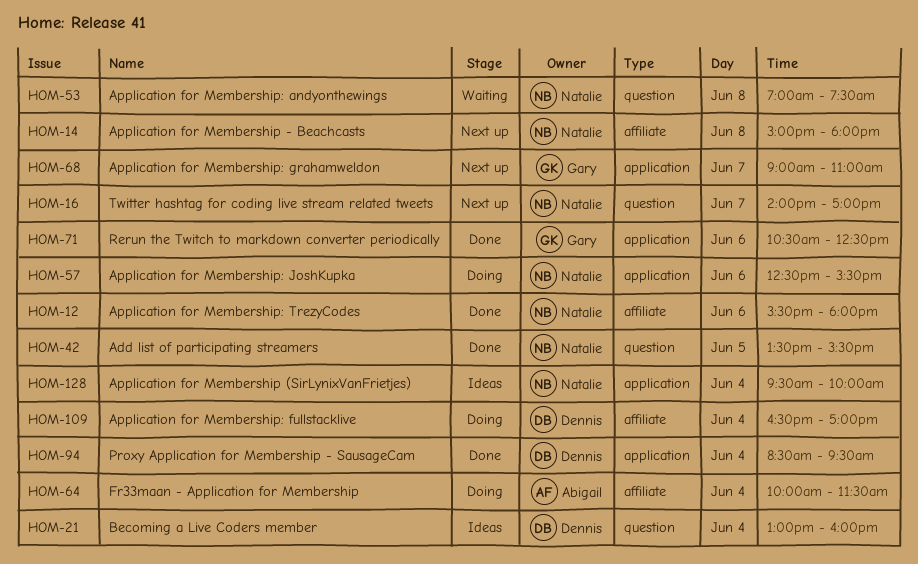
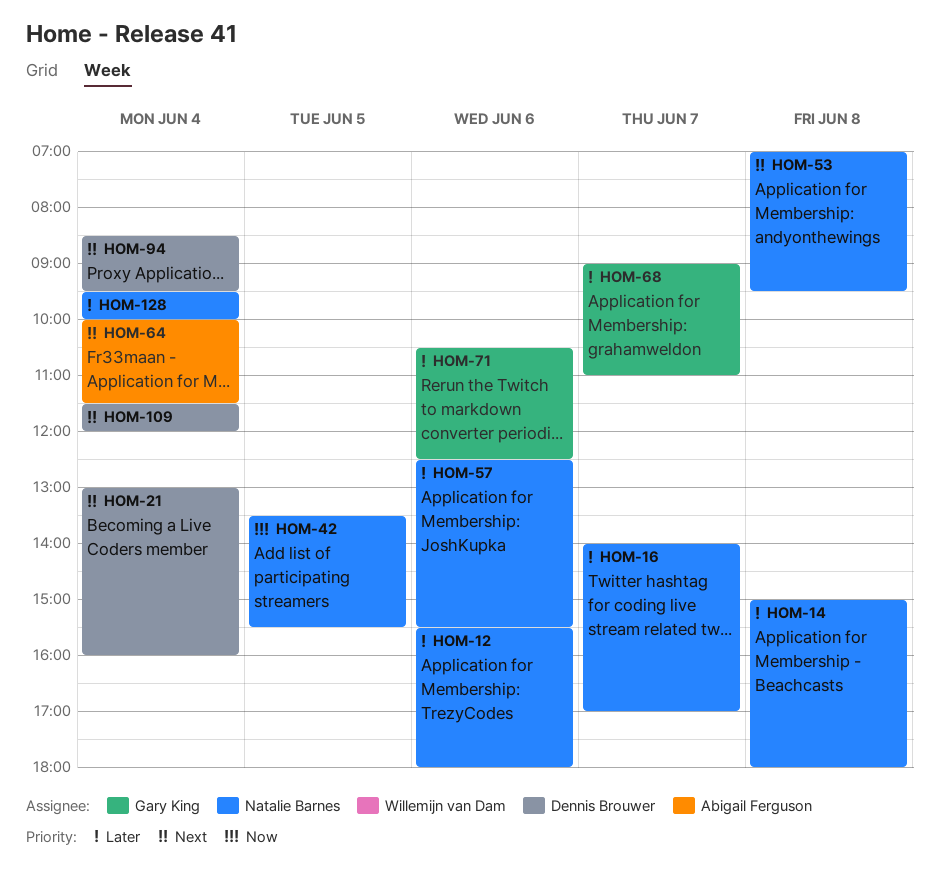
HOM-53, ends: 07:30 -> 09:30
HOM-109, begins: 16:30 -> 11:30
HOM-109, ends: 17:00 -> 12:00

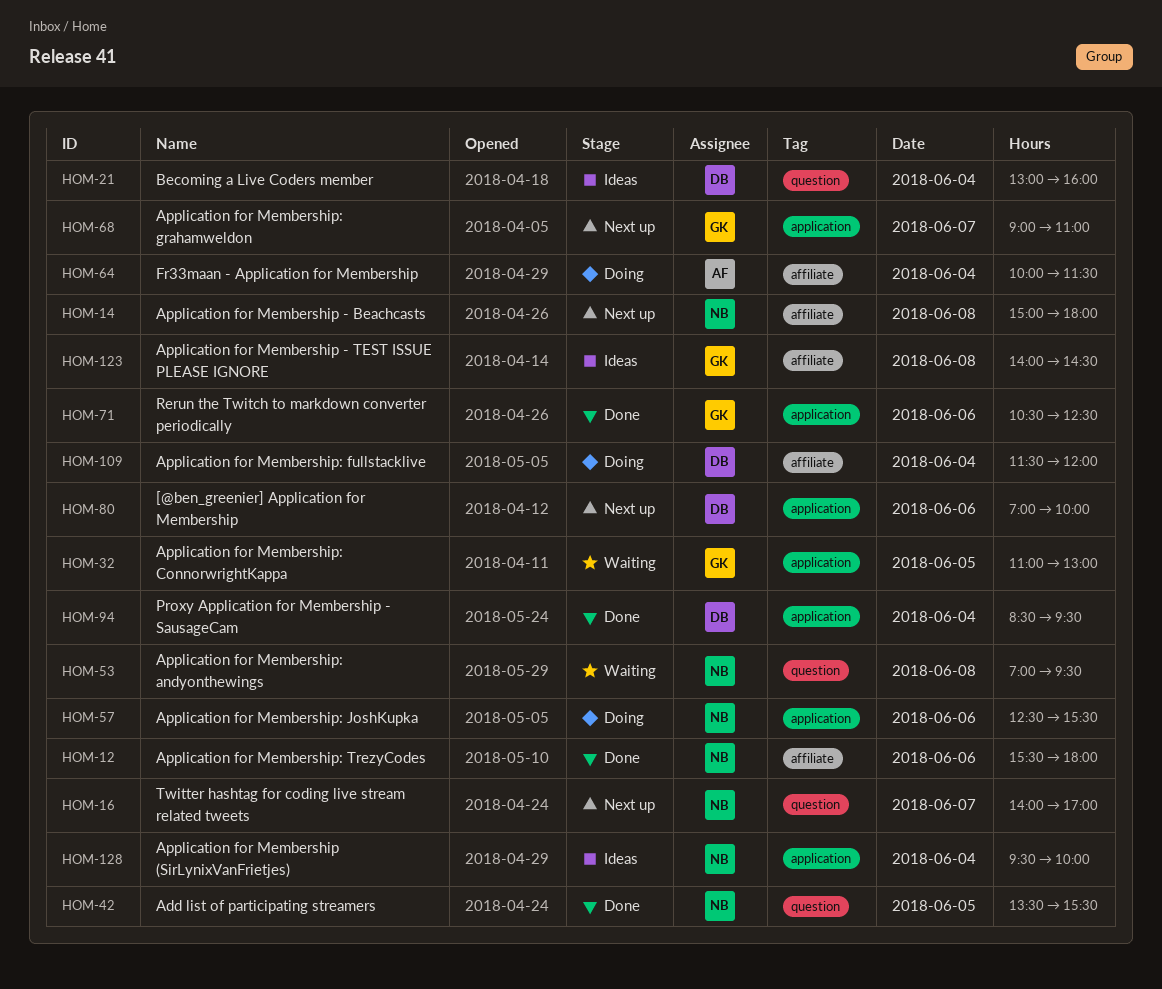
HOM-32: none -> present
HOM-80: none -> present
HOM-123: none -> present

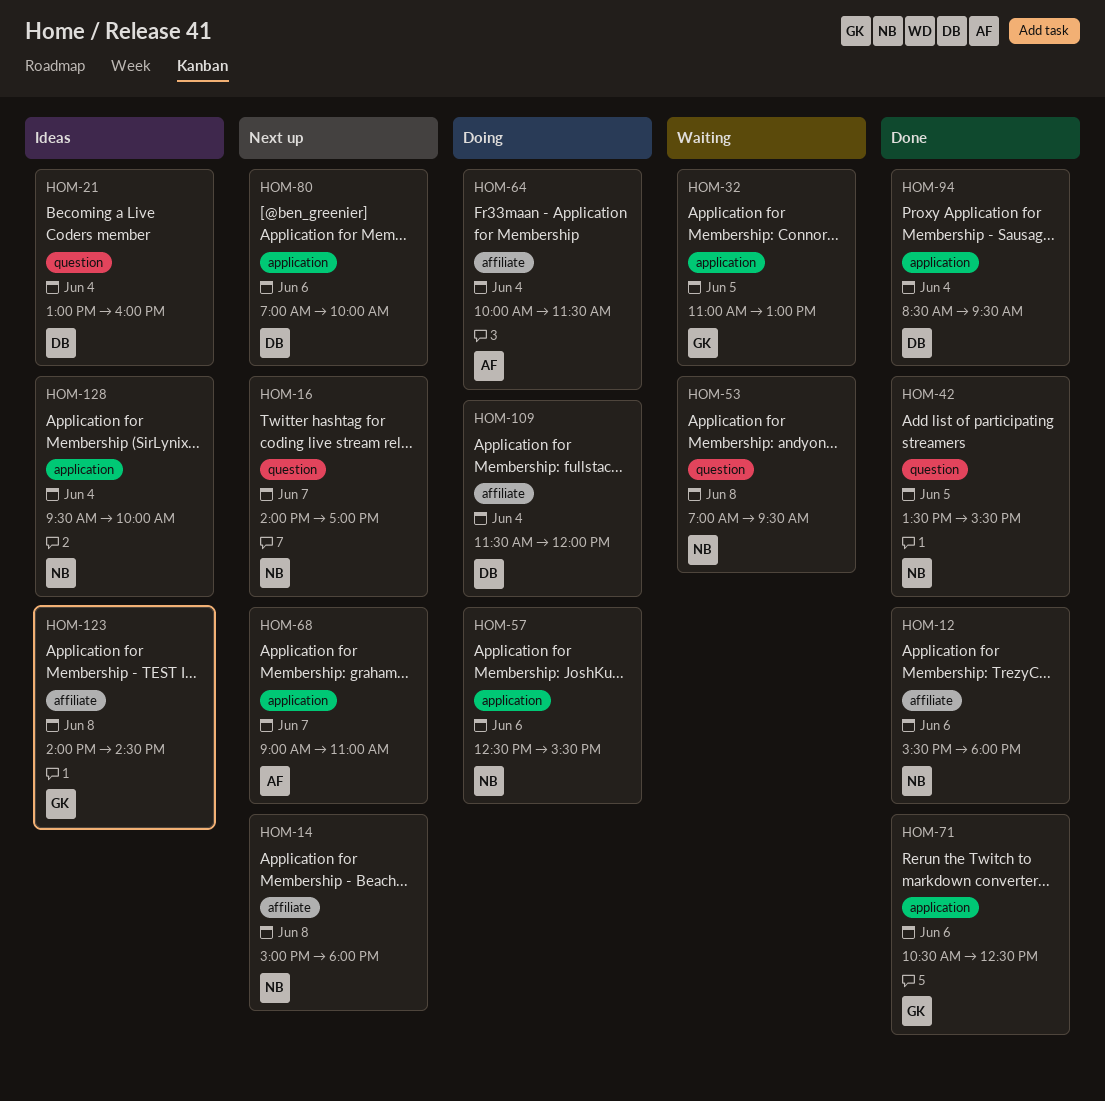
HOM-68, owner: GK -> AF

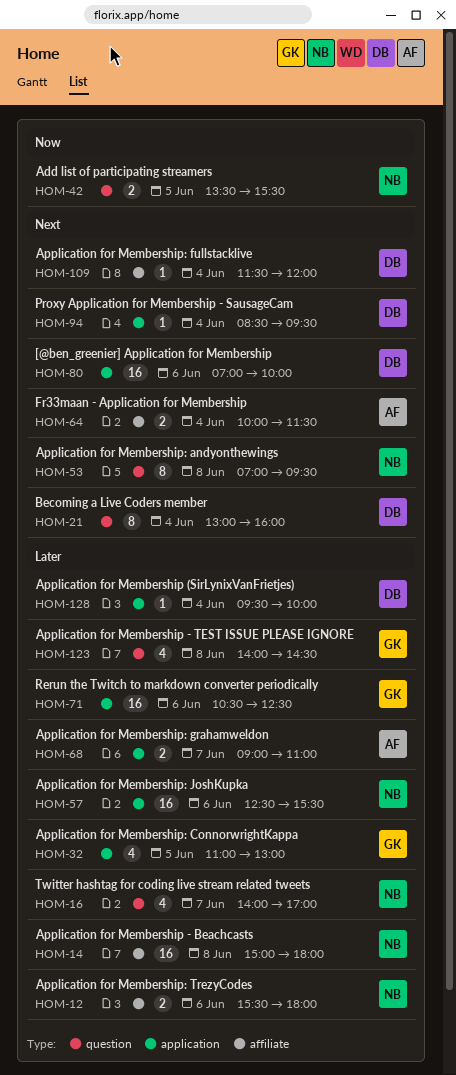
HOM-123, label: affiliate -> question
HOM-128, owner: NB -> DB

